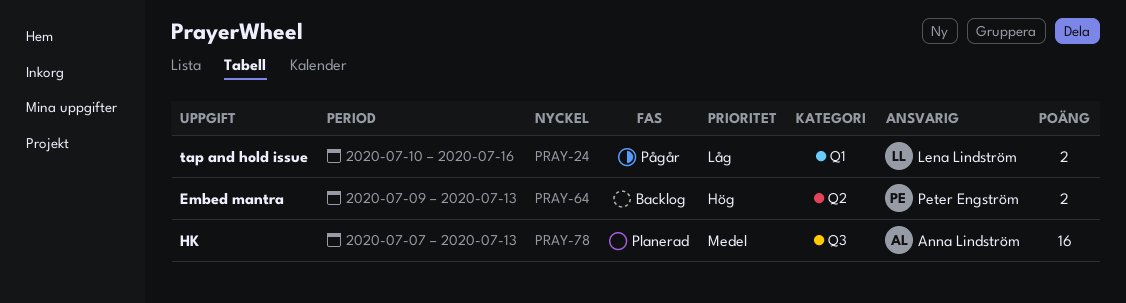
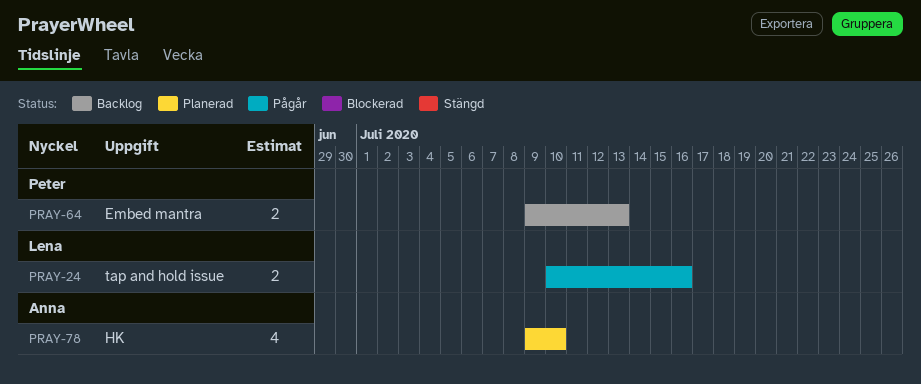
PRAY-78, estimate: 16 -> 4
PRAY-78, start: Jul 7 -> Jul 9
PRAY-78, due: Jul 13 -> Jul 10

